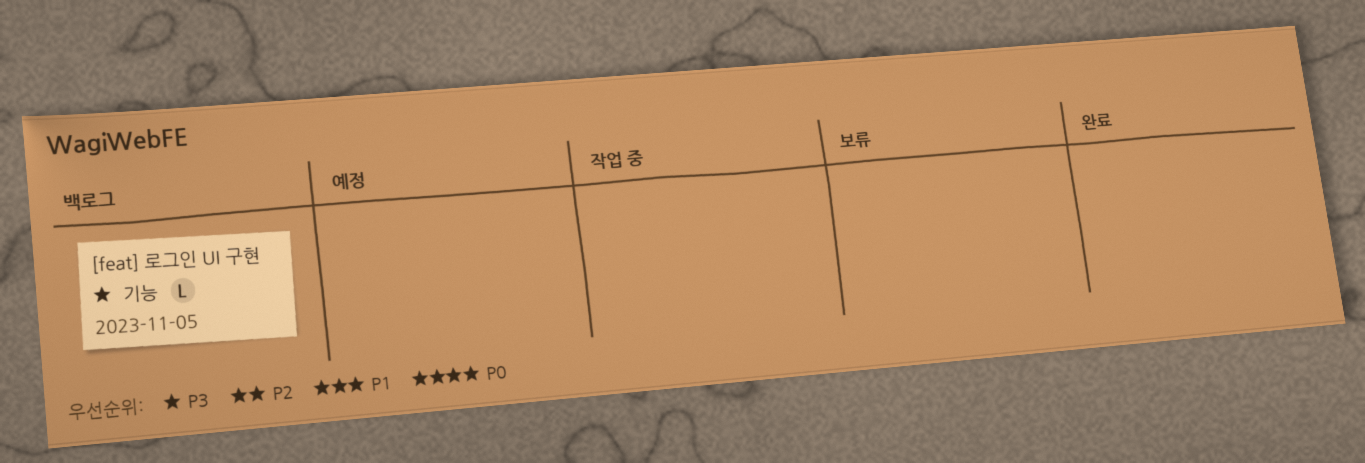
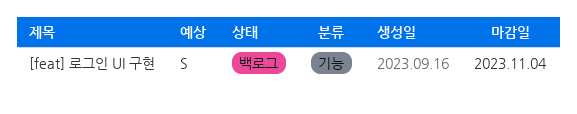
[feat] 로그인 UI 구현, estimate: L -> S
[feat] 로그인 UI 구현, due: Nov 5 -> Nov 4

